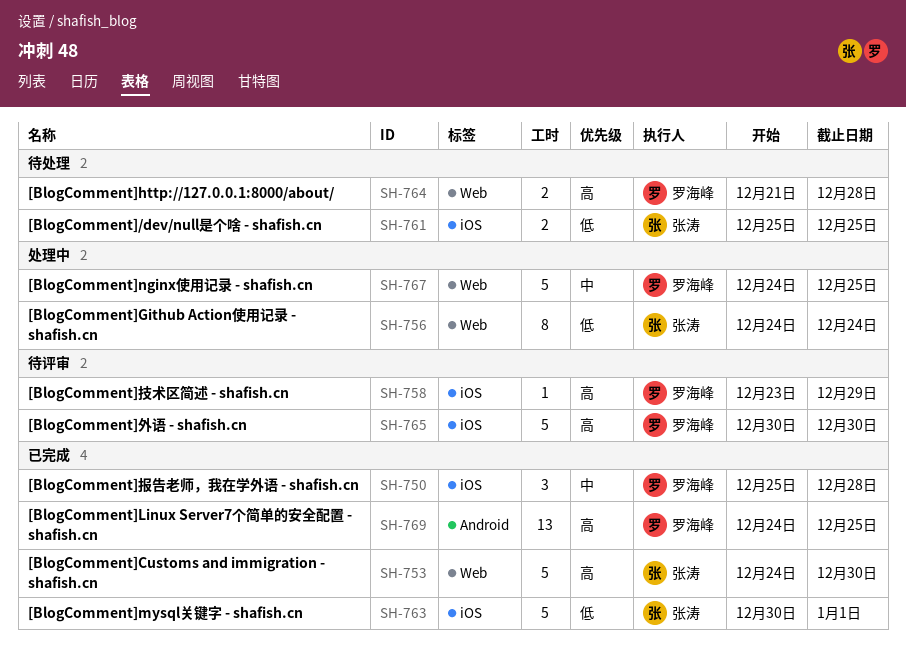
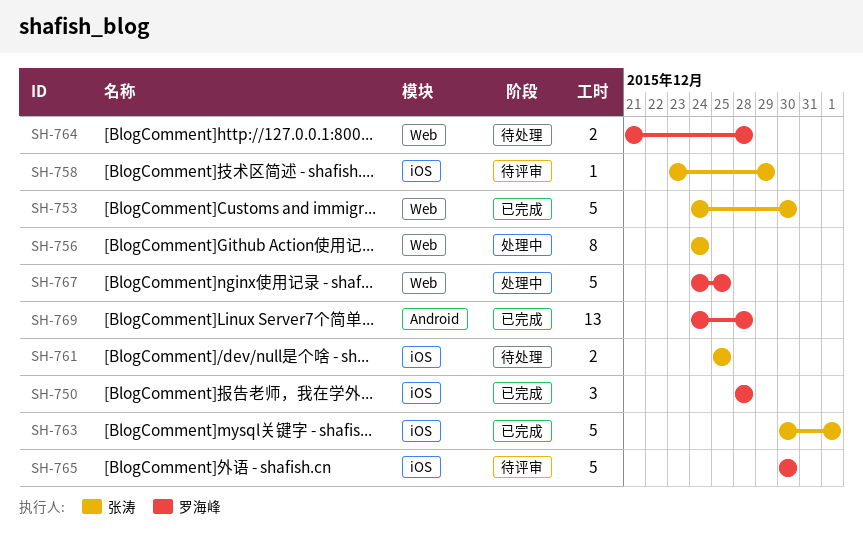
SH-750, start: Dec 25 -> Dec 28
SH-758, owner: 罗海峰 -> 张涛
SH-769, due: Dec 25 -> Dec 28

